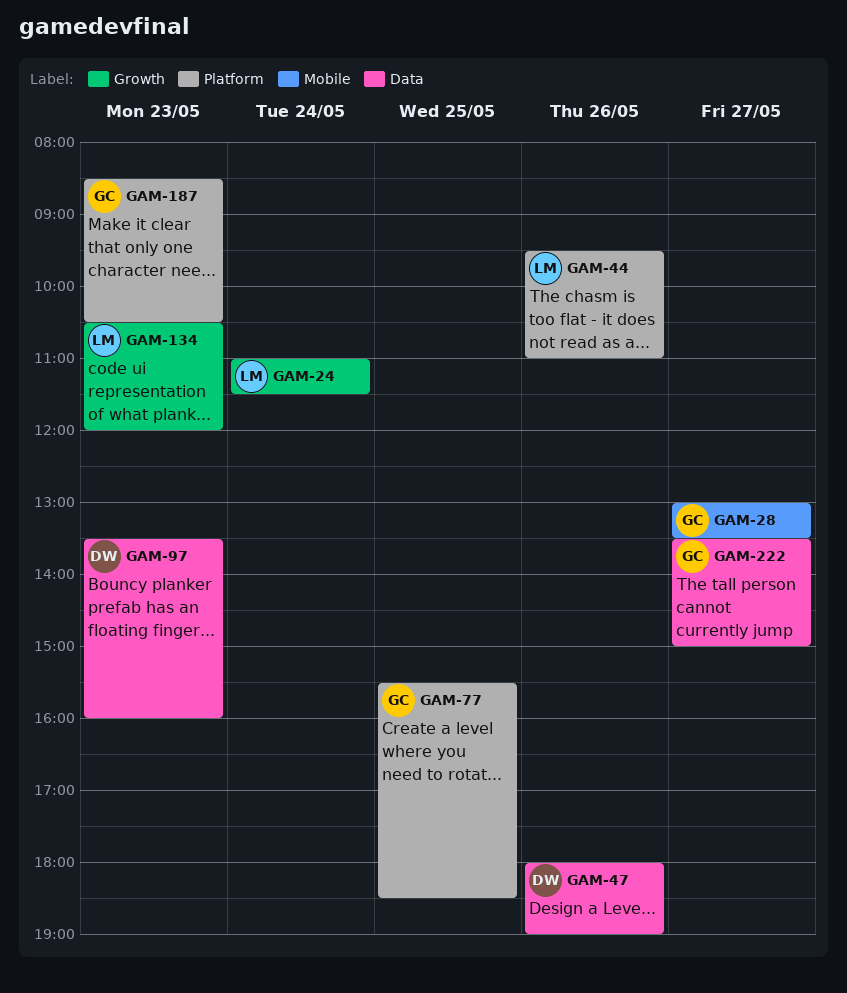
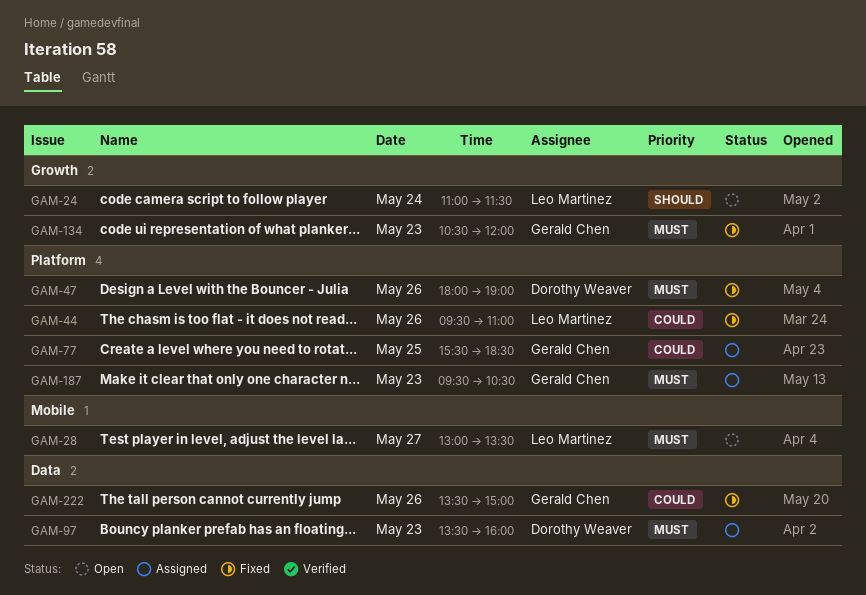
GAM-28, owner: Gerald Chen -> Leo Martinez
GAM-47, label: Data -> Platform
GAM-134, owner: Leo Martinez -> Gerald Chen
GAM-187, begins: 08:30 -> 09:30
GAM-222, day: May 27 -> May 26

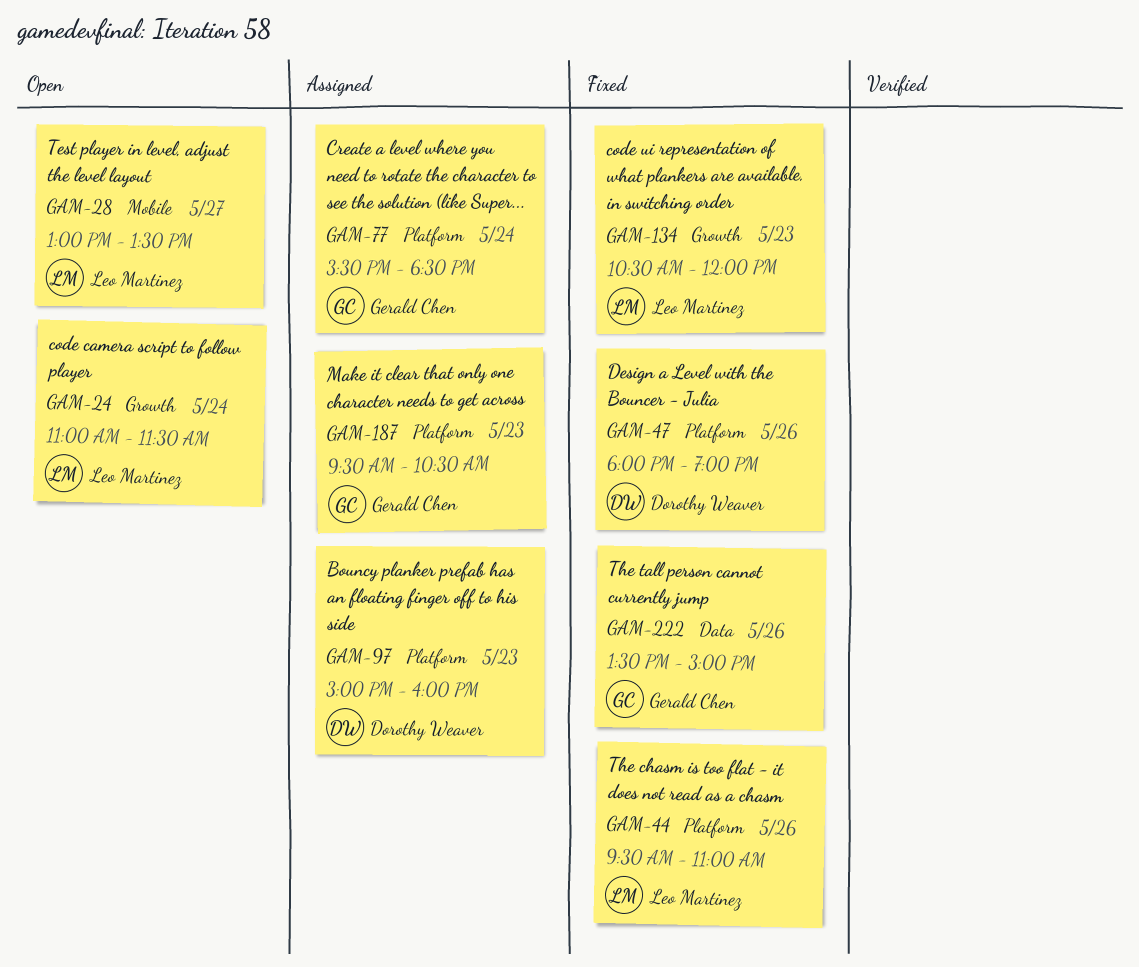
GAM-77, day: May 25 -> May 24
GAM-97, label: Data -> Platform
GAM-97, begins: 13:30 -> 15:00
GAM-134, owner: Gerald Chen -> Leo Martinez

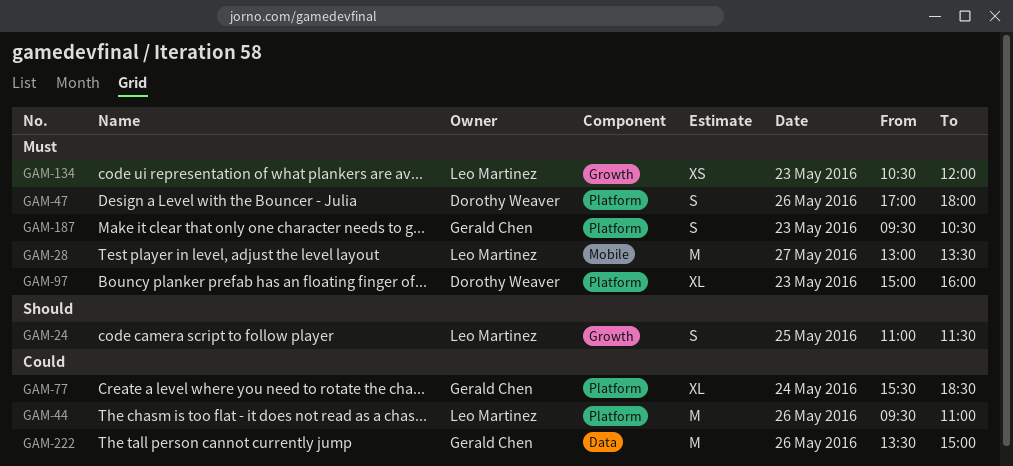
GAM-24, day: May 24 -> May 25
GAM-47, begins: 18:00 -> 17:00
GAM-47, ends: 19:00 -> 18:00

